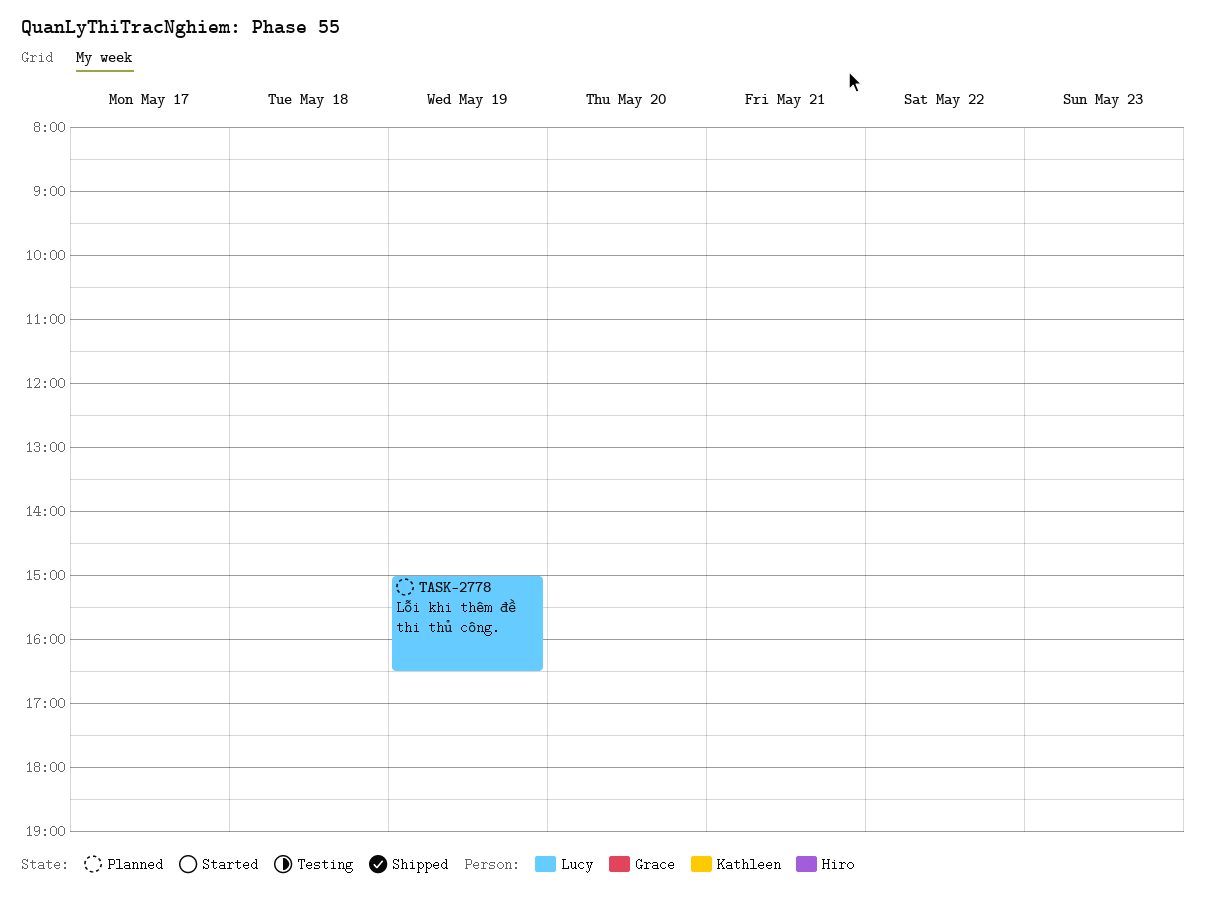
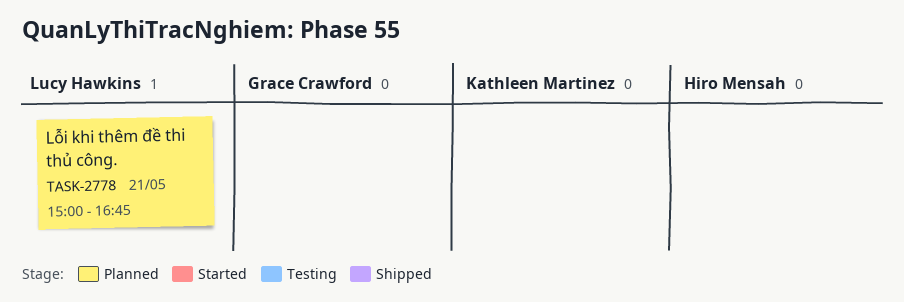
TASK-2778, day: May 19 -> May 21
TASK-2778, ends: 16:30 -> 16:45

